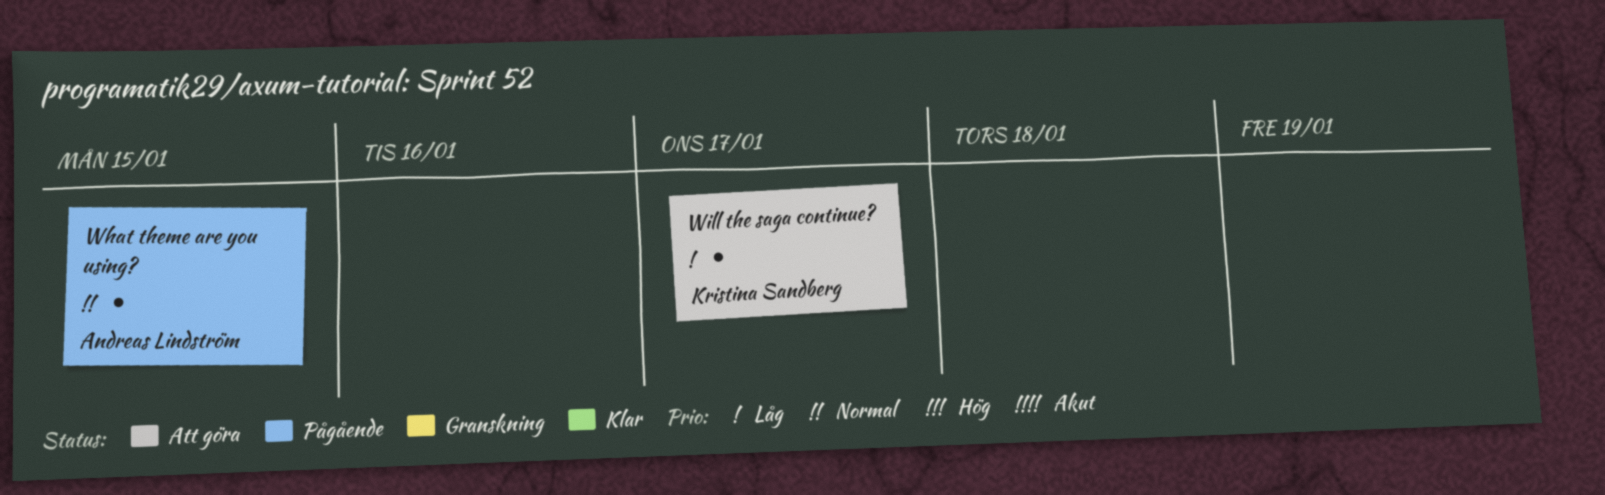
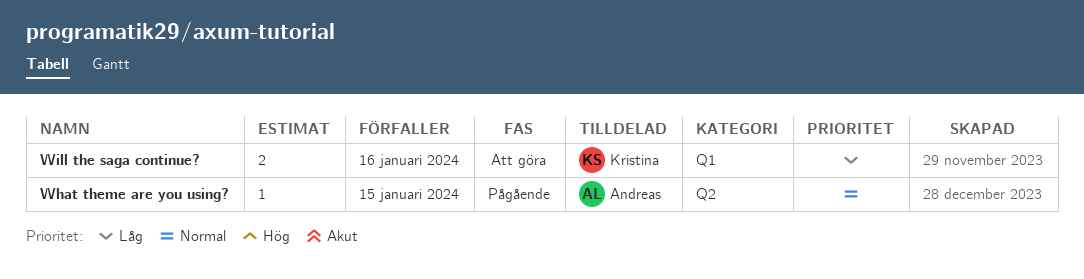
Will the saga continue?, estimate: 1 -> 2
Will the saga continue?, due: Jan 17 -> Jan 16

